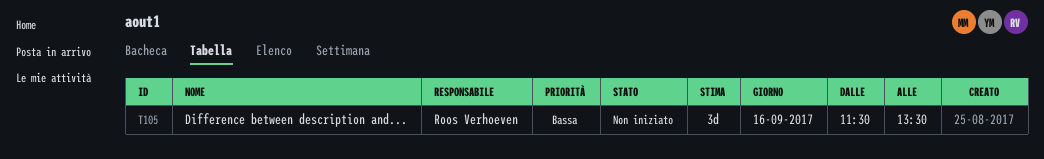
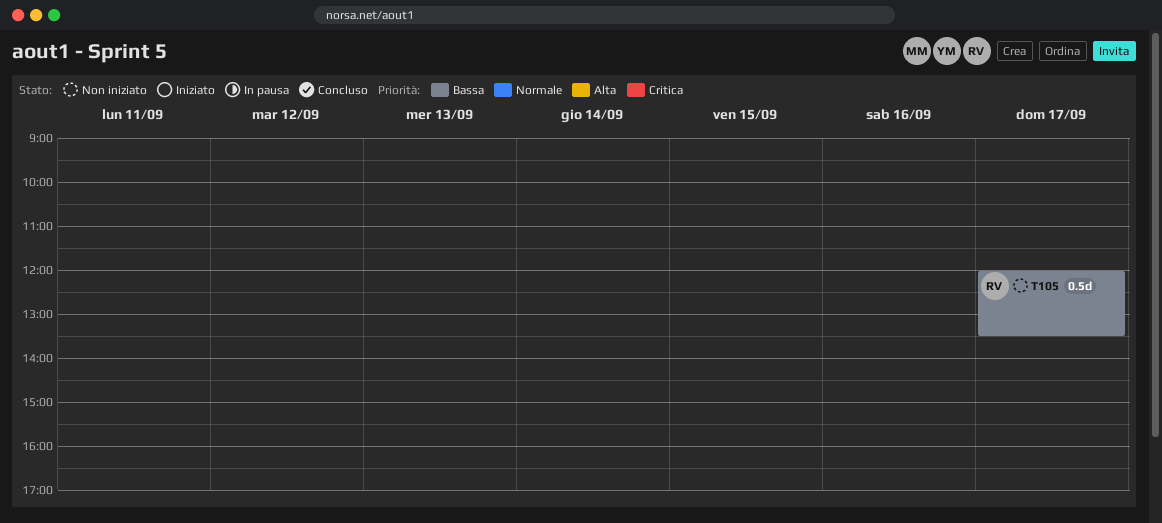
T105, estimate: 3d -> 0.5d
T105, day: Sep 16 -> Sep 17
T105, begins: 11:30 -> 12:00

